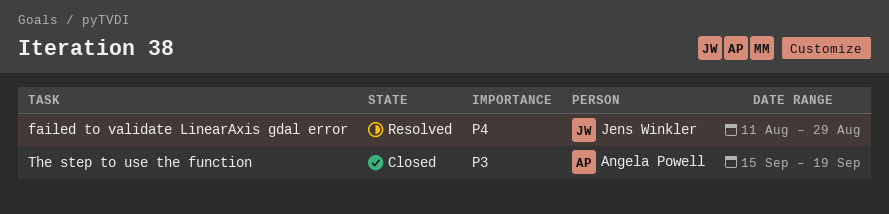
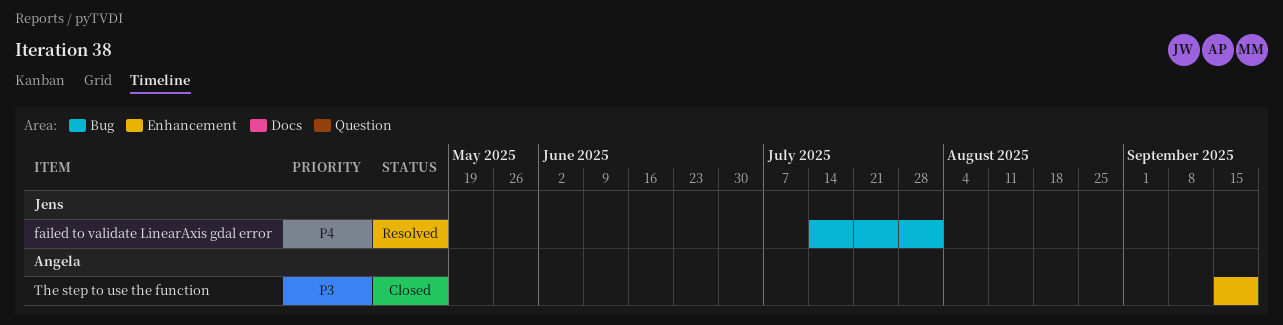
failed to validate LinearAxis gdal error, start: Aug 11 -> Jul 14
failed to validate LinearAxis gdal error, due: Aug 29 -> Aug 1

